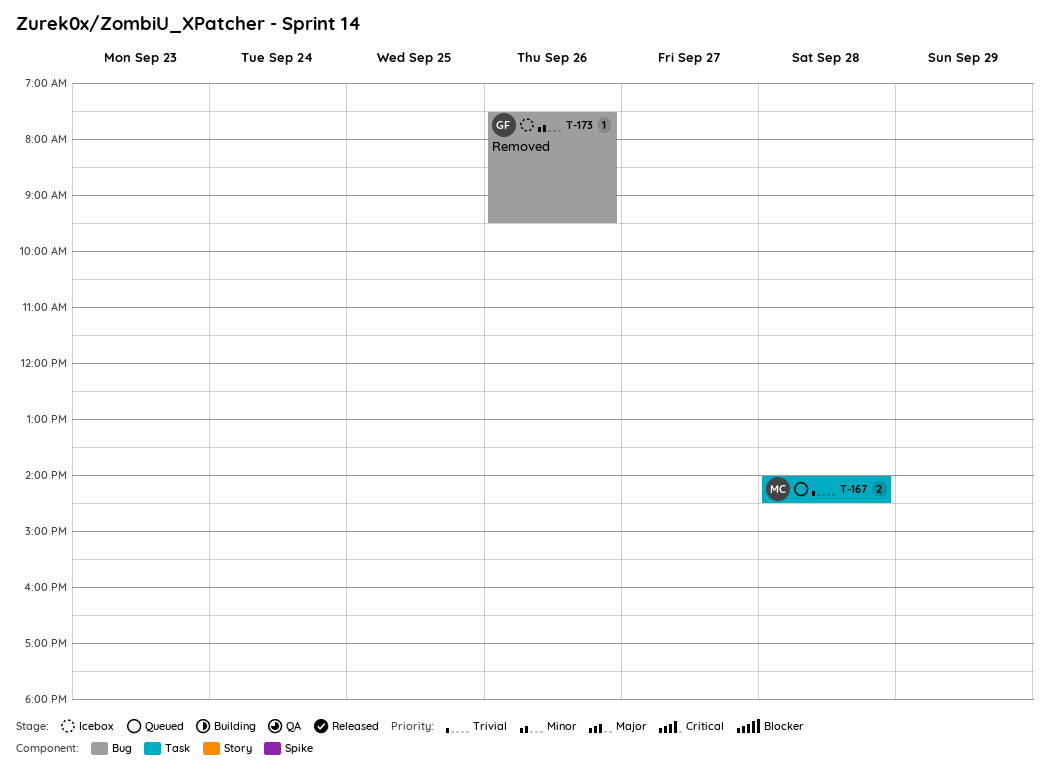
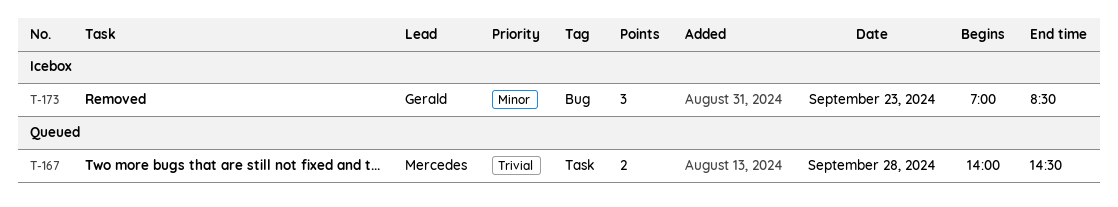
T-173, estimate: 1 -> 3
T-173, day: Sep 26 -> Sep 23
T-173, begins: 07:30 -> 07:00
T-173, ends: 09:30 -> 08:30

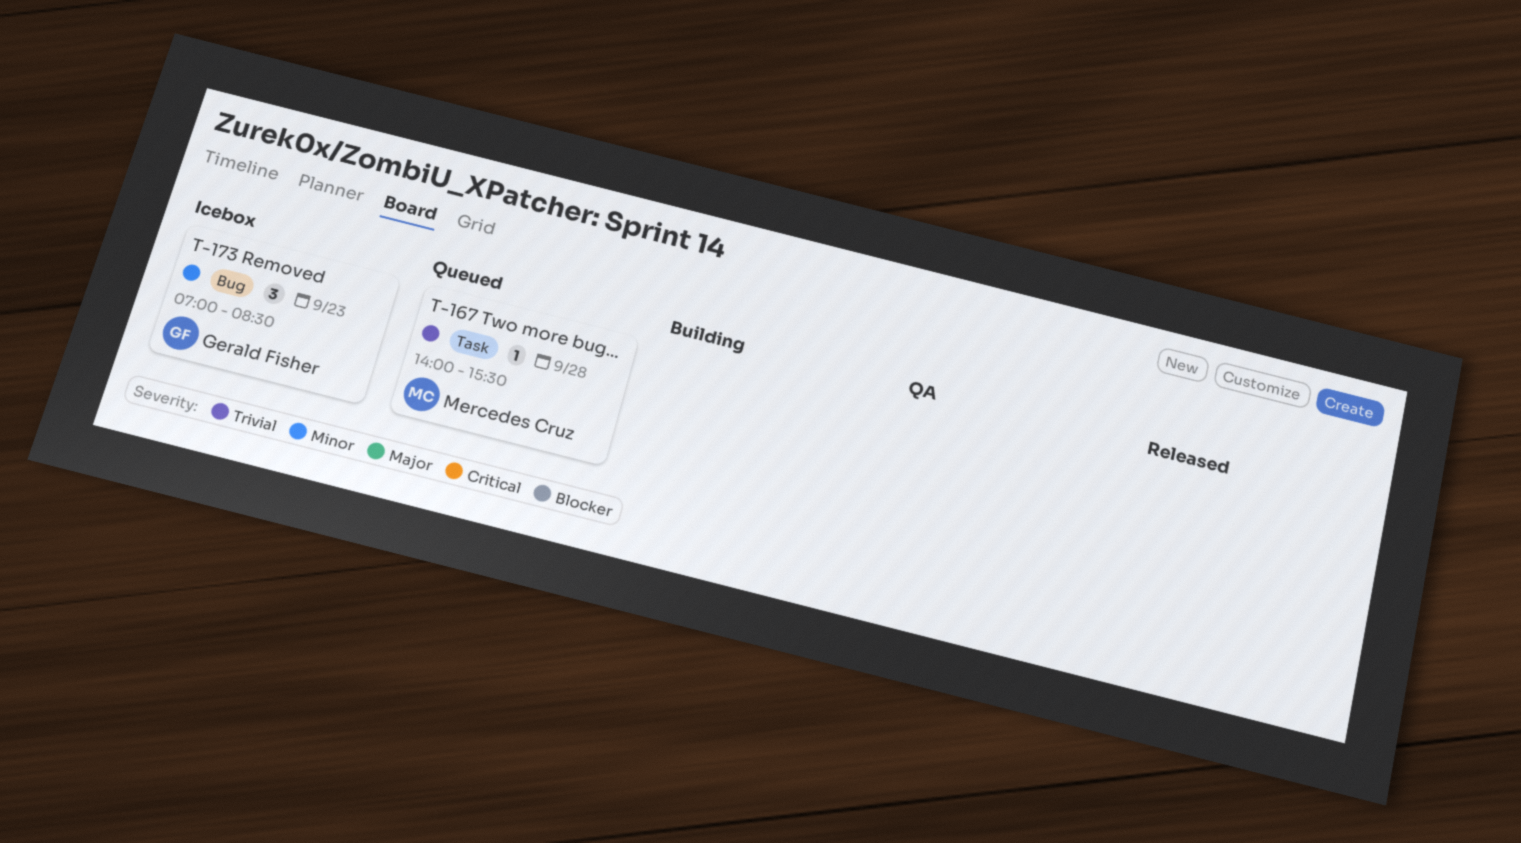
T-167, estimate: 2 -> 1
T-167, ends: 14:30 -> 15:30

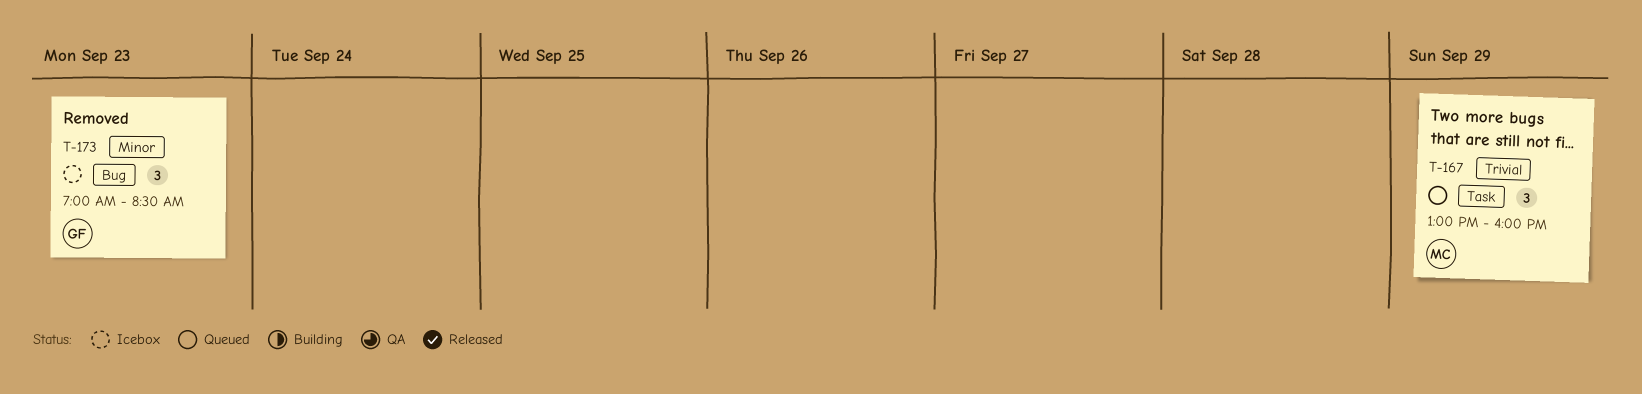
T-167, estimate: 1 -> 3
T-167, day: Sep 28 -> Sep 29
T-167, begins: 14:00 -> 13:00
T-167, ends: 15:30 -> 16:00

